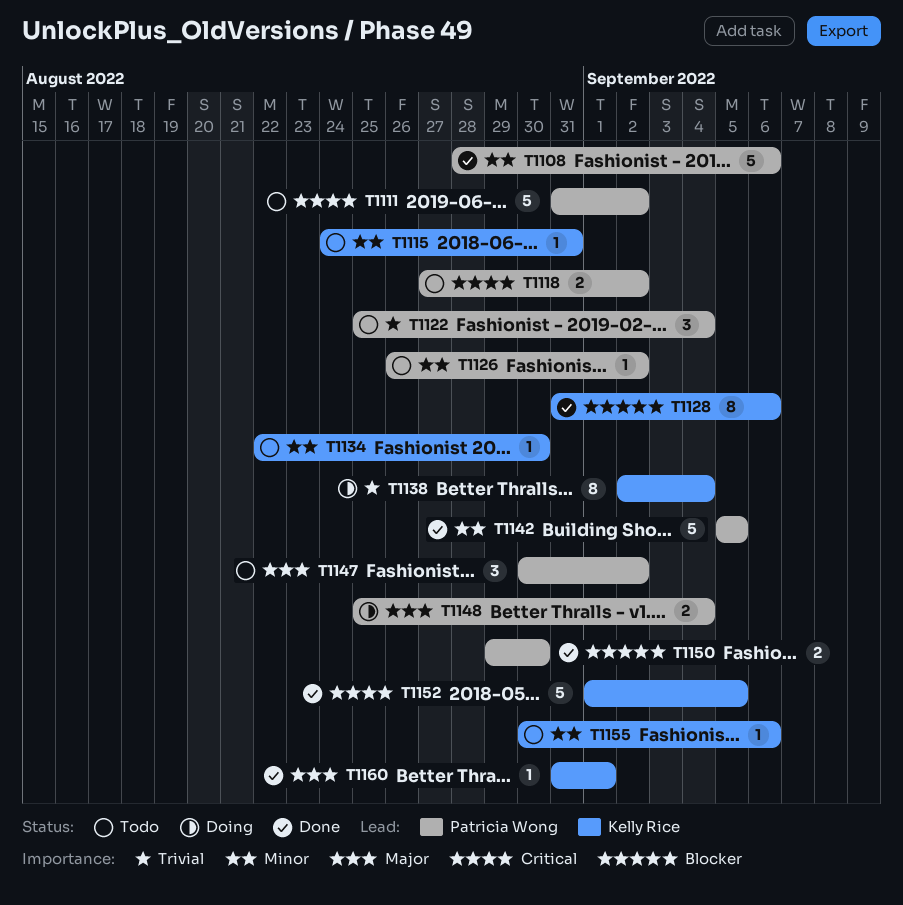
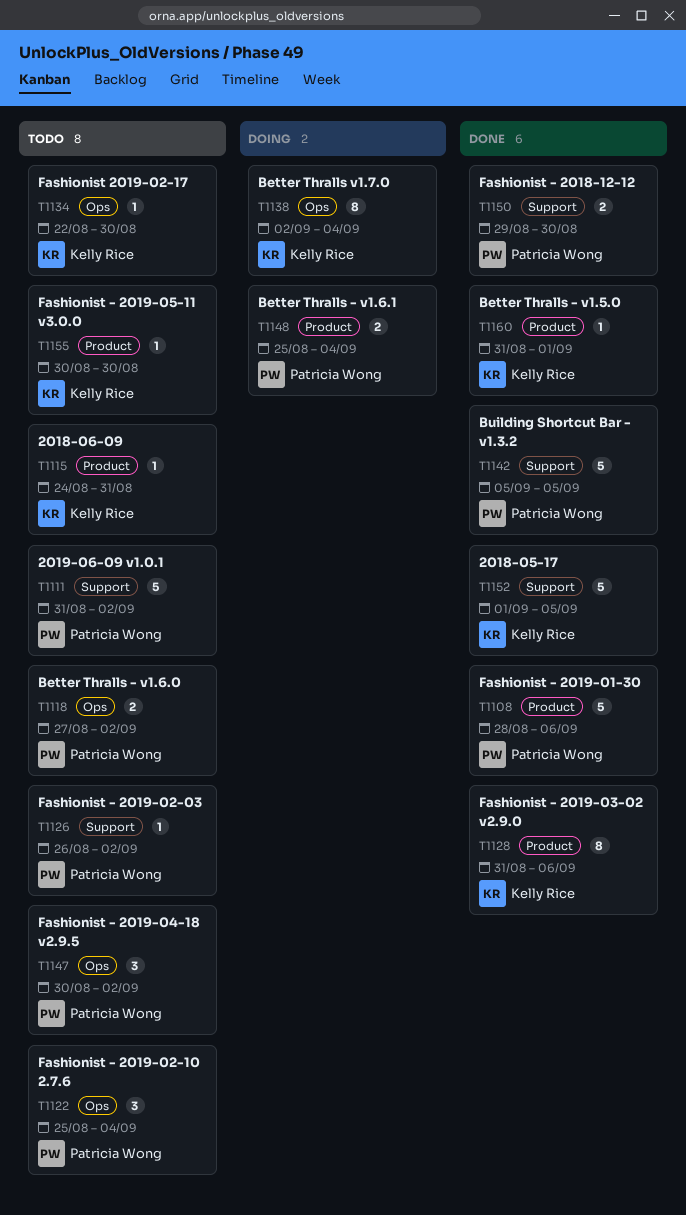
T1155, due: Sep 6 -> Aug 30

